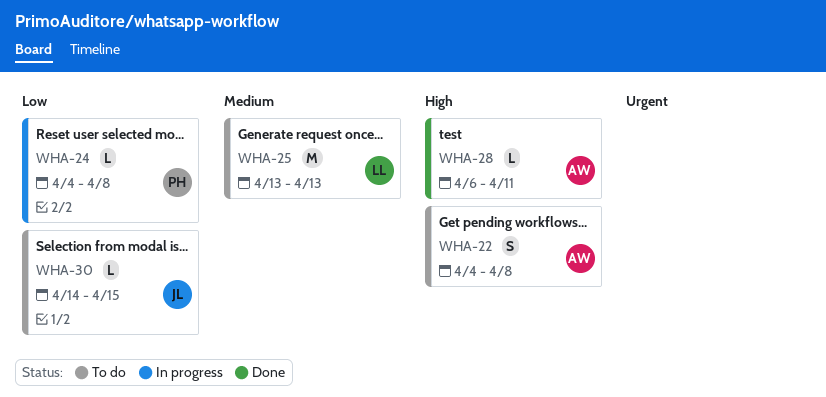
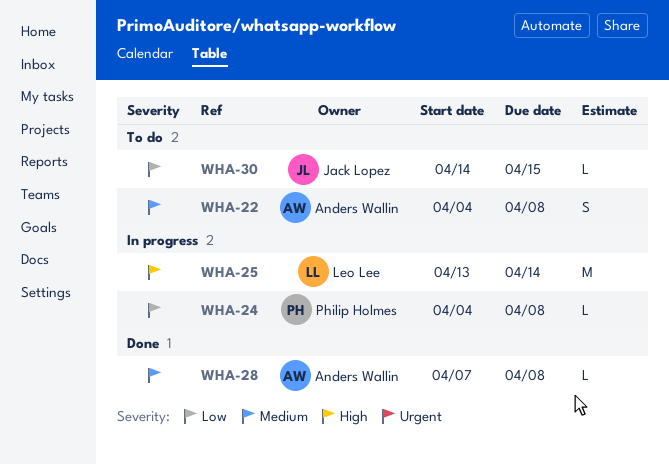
WHA-22, priority: High -> Medium
WHA-25, status: To do -> In progress
WHA-25, priority: Medium -> High
WHA-25, due: Apr 13 -> Apr 14
WHA-28, priority: High -> Medium
WHA-28, start: Apr 6 -> Apr 7
WHA-28, due: Apr 11 -> Apr 8

